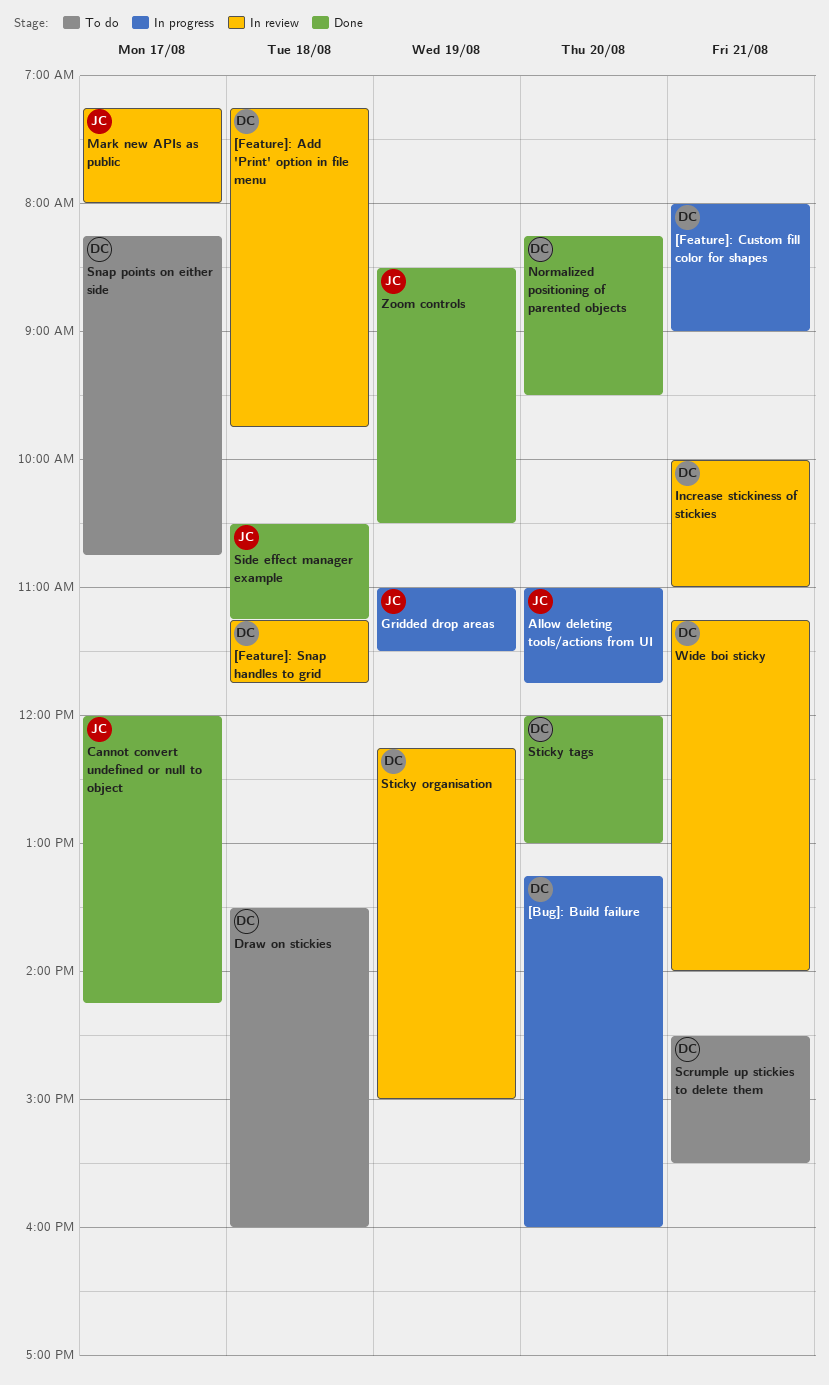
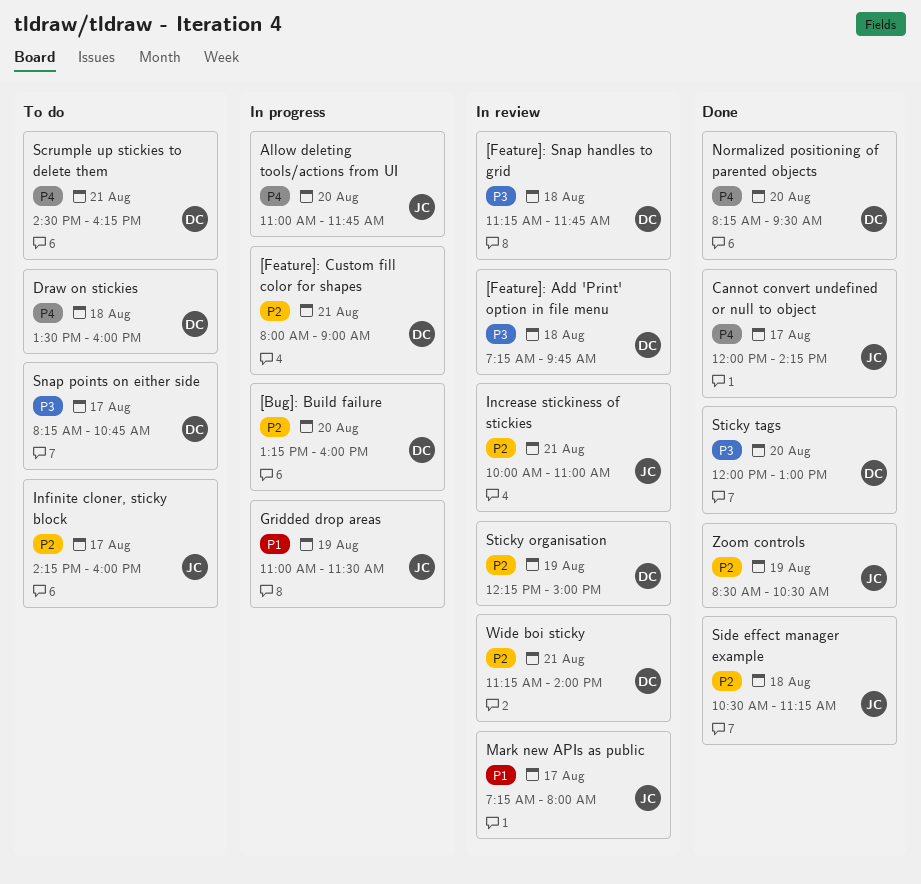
Increase stickiness of stickies, owner: DC -> JC
Infinite cloner, sticky block: none -> present
Scrumple up stickies to delete them, ends: 15:30 -> 16:15

